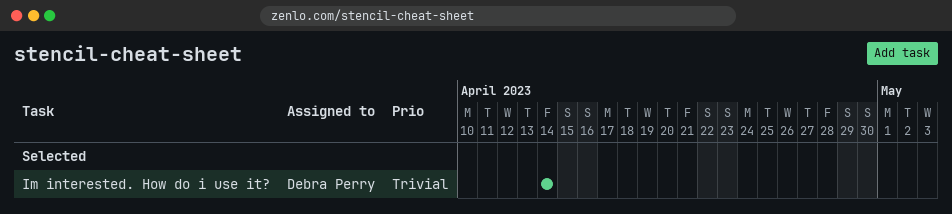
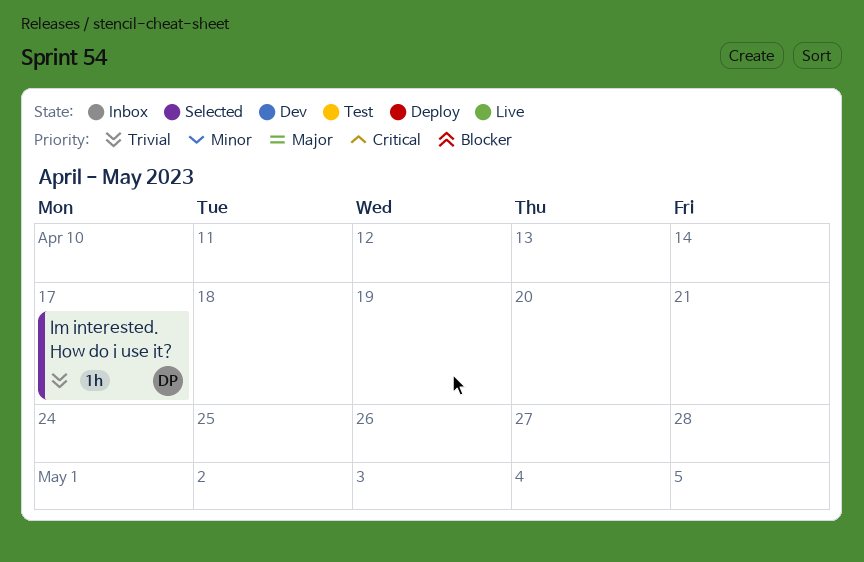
Im interested. How do i use it?, due: Apr 14 -> Apr 17

